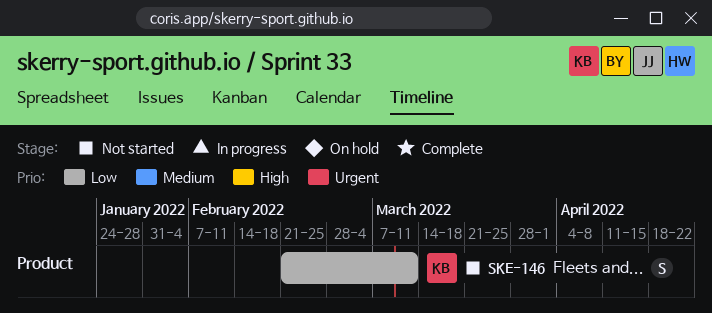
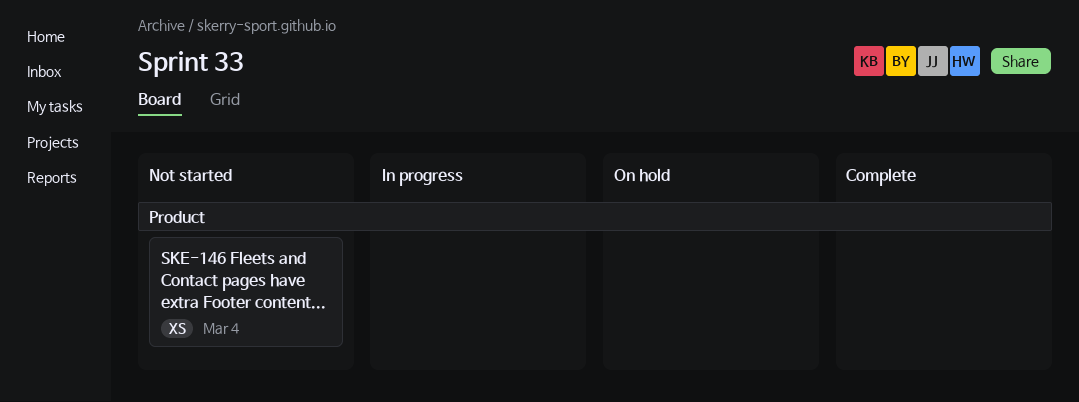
SKE-146, estimate: S -> XS
SKE-146, due: Mar 11 -> Mar 4

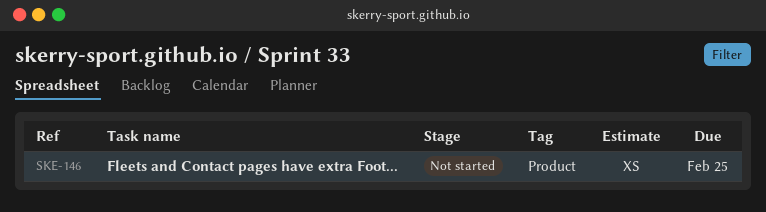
SKE-146, due: Mar 4 -> Feb 25

